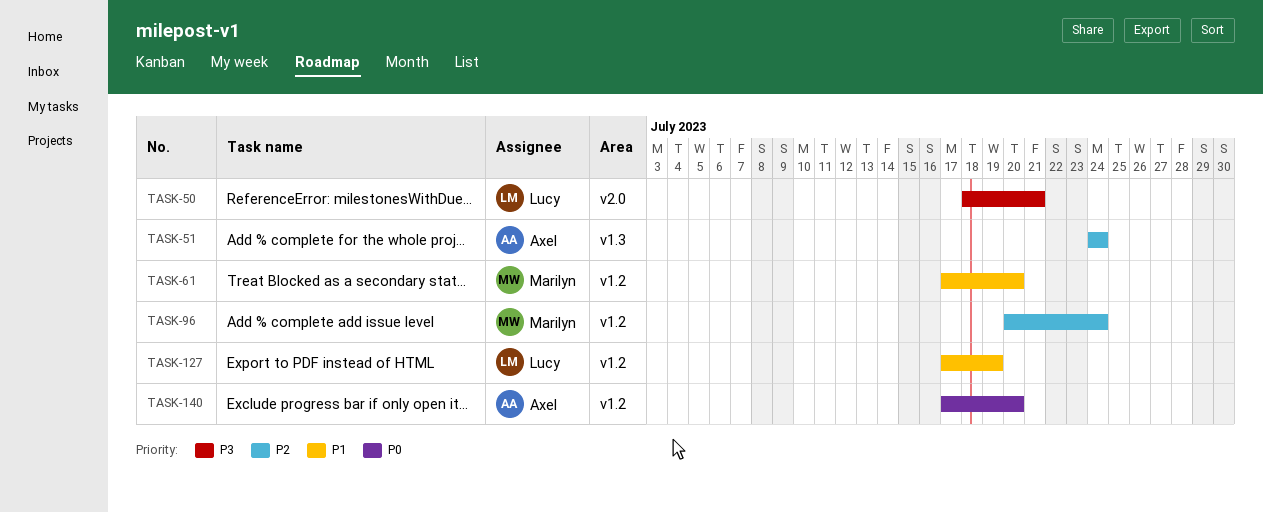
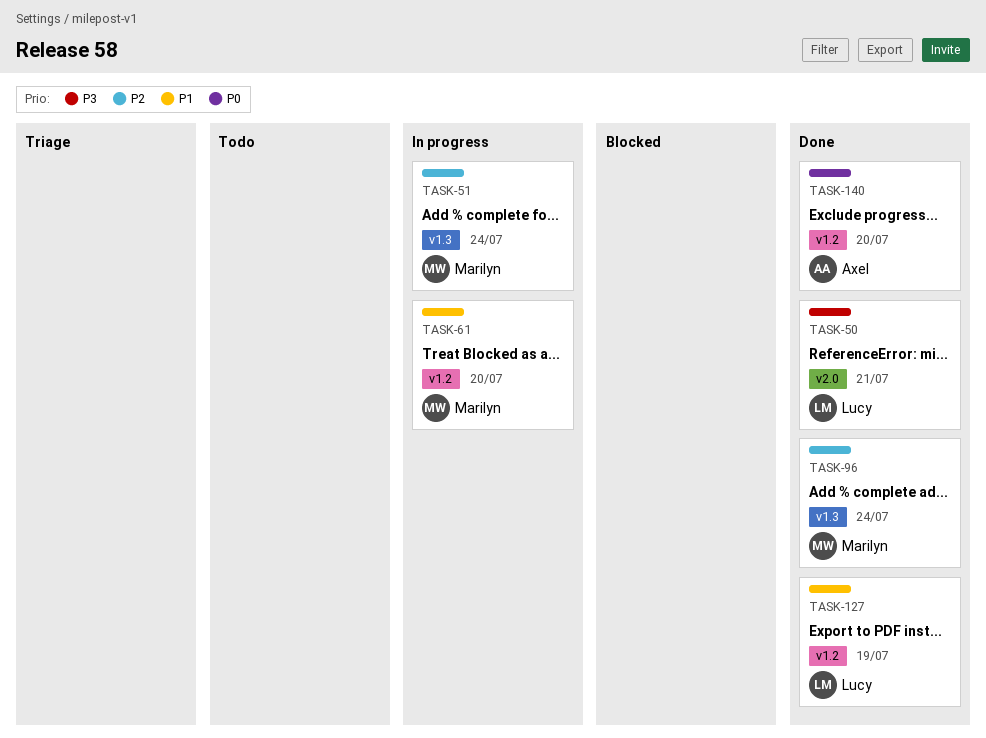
TASK-51, owner: Axel -> Marilyn
TASK-96, label: v1.2 -> v1.3

